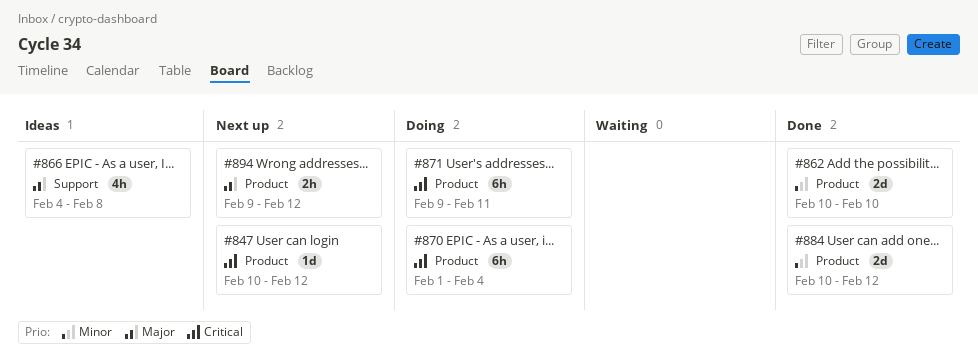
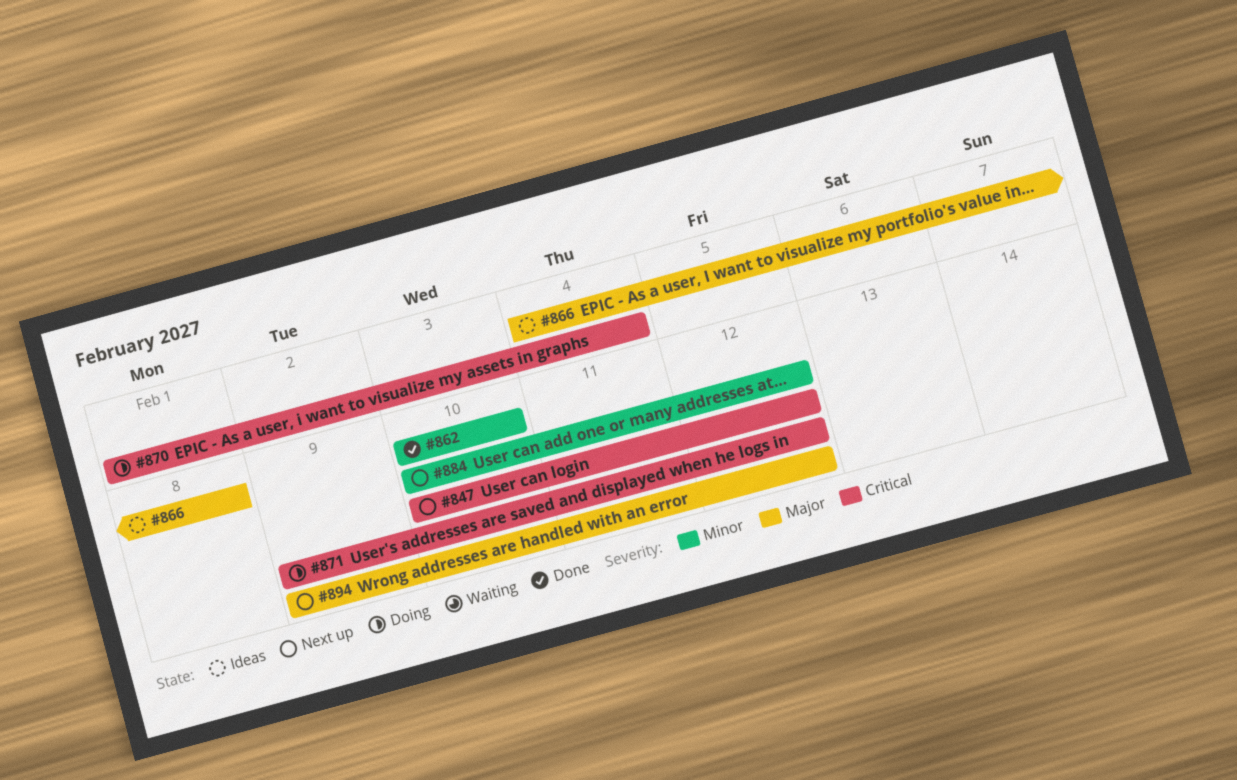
#871, due: Feb 11 -> Feb 12
#884, status: Done -> Next up

